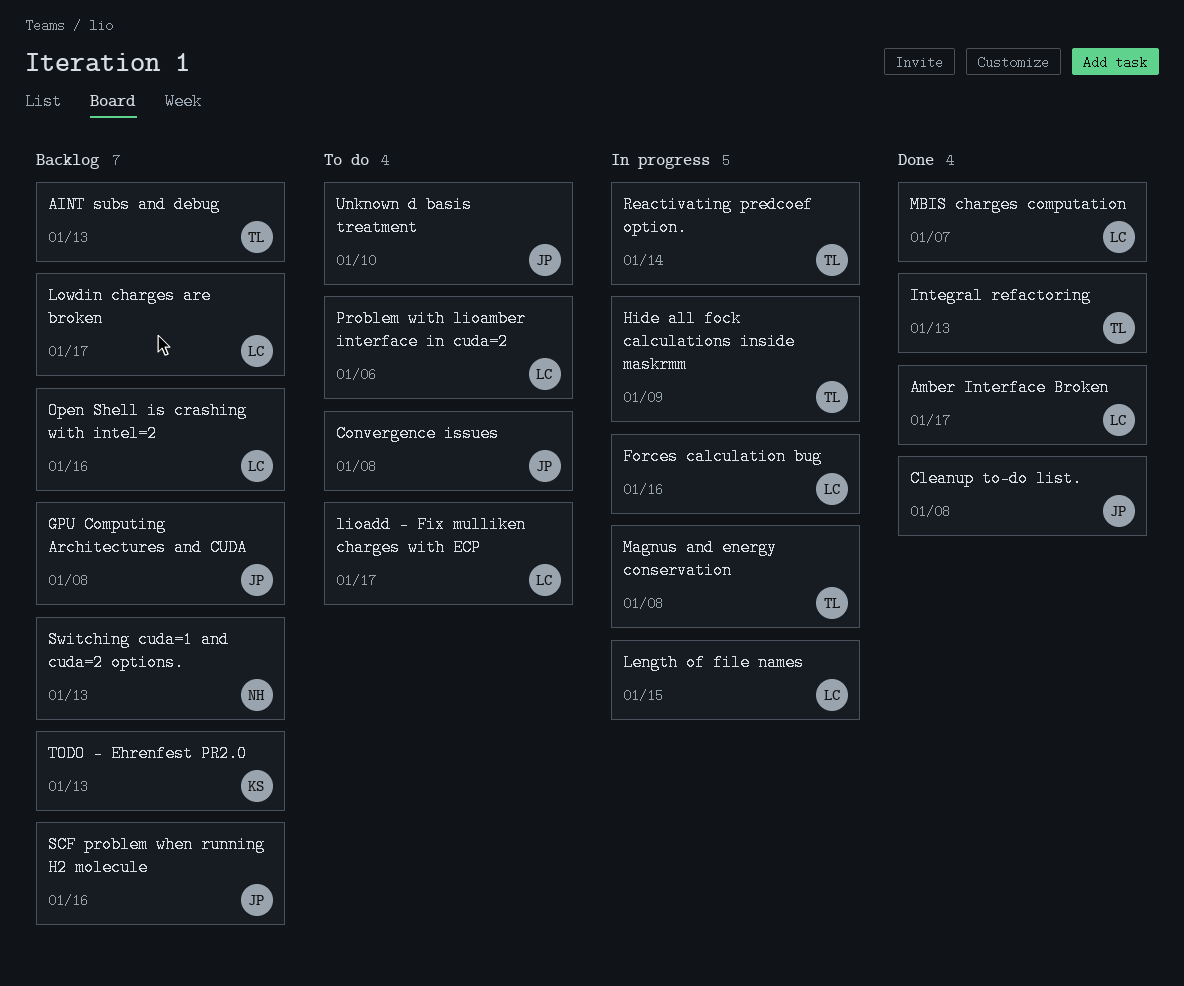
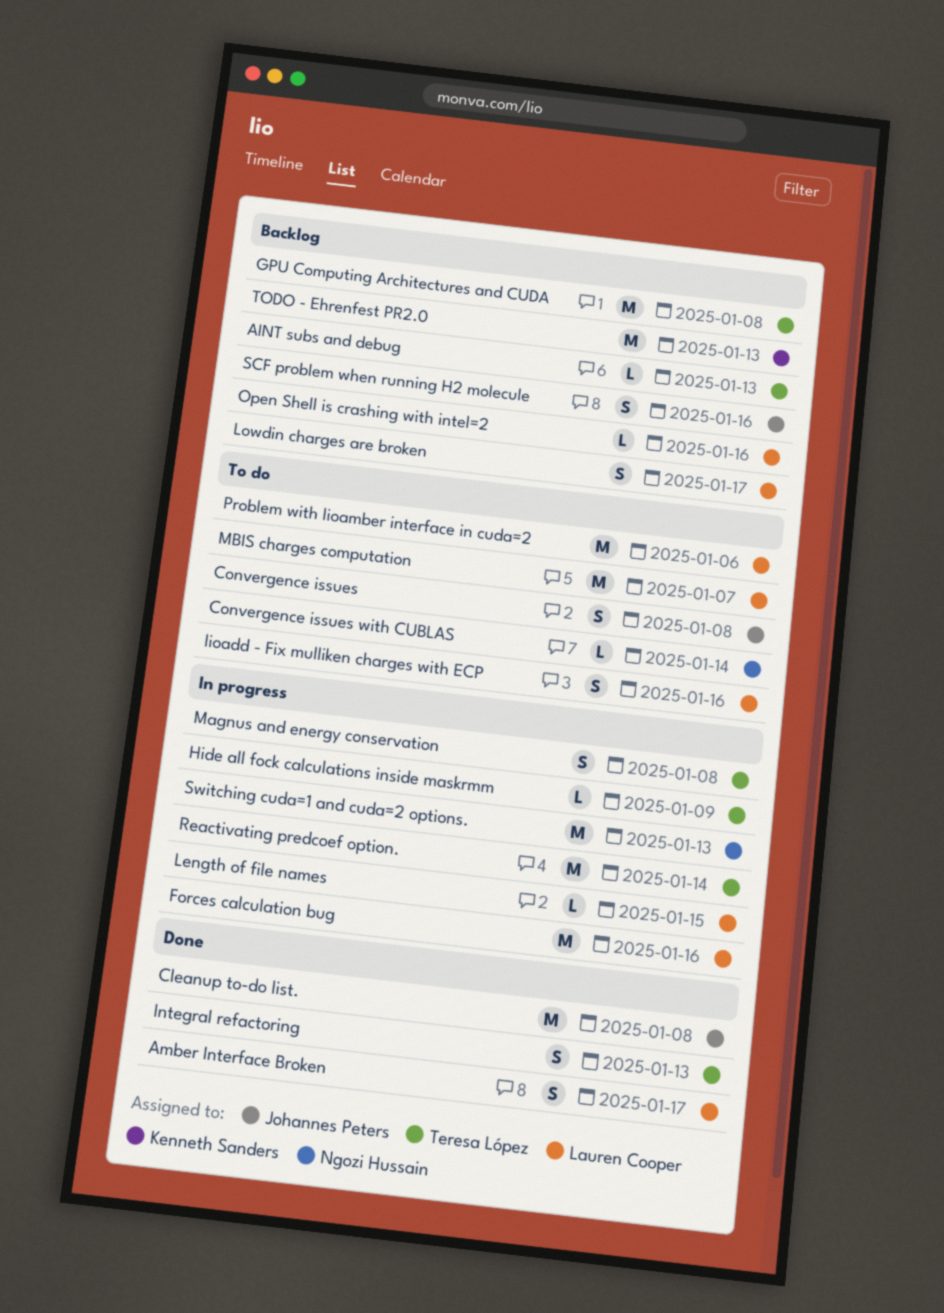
Convergence issues with CUBLAS: none -> present
GPU Computing Architectures and CUDA, owner: Johannes Peters -> Teresa López
lioadd - Fix mulliken charges with ECP, due: Jan 17 -> Jan 16
MBIS charges computation, status: Done -> To do
Switching cuda=1 and cuda=2 options., status: Backlog -> In progress
Unknown d basis treatment: present -> none

